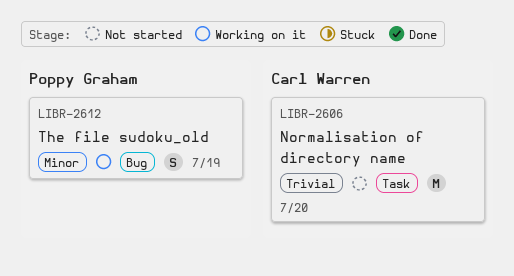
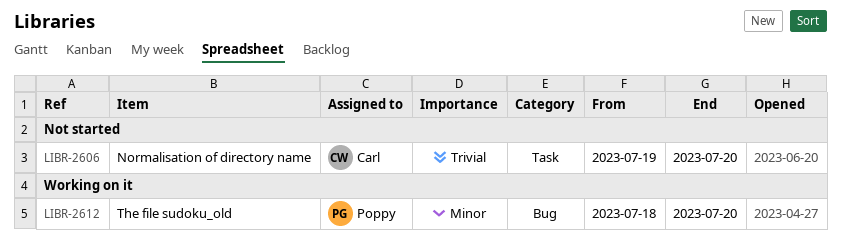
LIBR-2612, due: Jul 19 -> Jul 20

